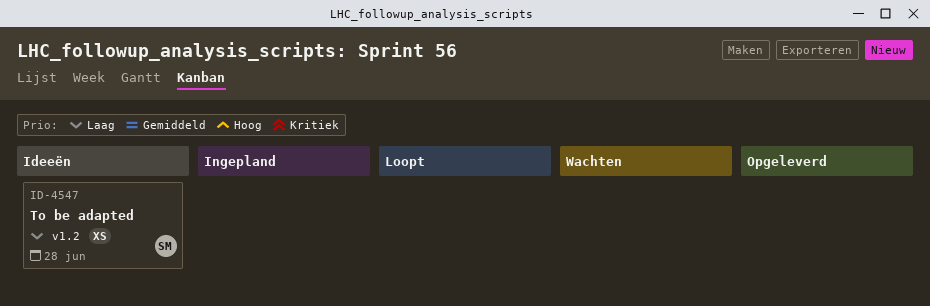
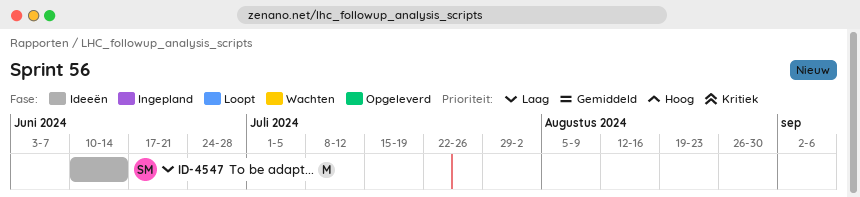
ID-4547, estimate: XS -> M
ID-4547, due: Jun 28 -> Jun 14

